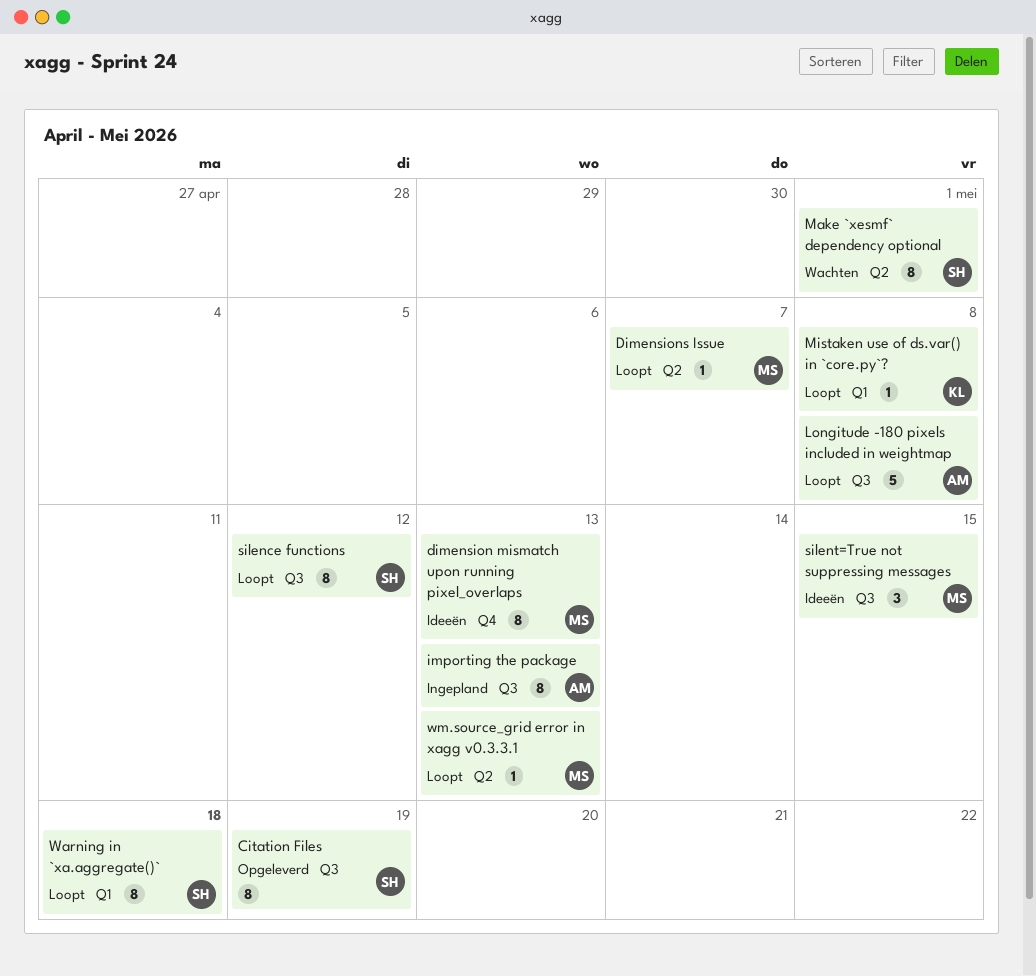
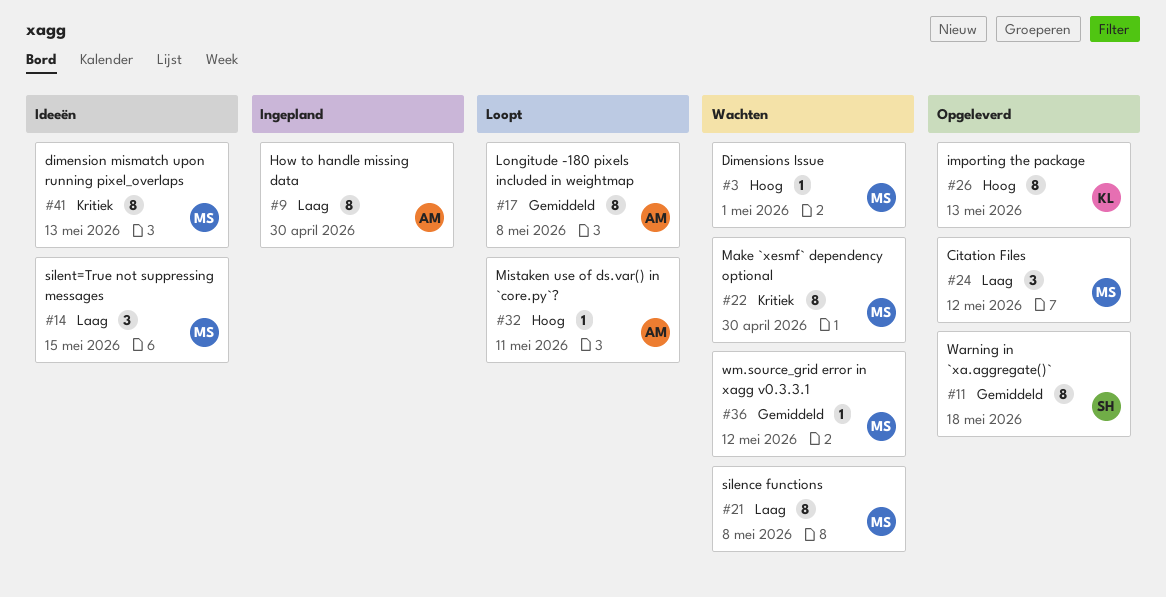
Citation Files, owner: SH -> MS
Citation Files, estimate: 8 -> 3
Citation Files, due: May 19 -> May 12
Dimensions Issue, status: Loopt -> Wachten
Dimensions Issue, due: May 7 -> May 1
How to handle missing data: none -> present
importing the package, status: Ingepland -> Opgeleverd
importing the package, owner: AM -> KL
Longitude -180 pixels included in weightmap, estimate: 5 -> 8
Make `xesmf` dependency optional, owner: SH -> MS
Make `xesmf` dependency optional, due: May 1 -> Apr 30
Mistaken use of ds.var() in `core.py`?, owner: KL -> AM
Mistaken use of ds.var() in `core.py`?, due: May 8 -> May 11
silence functions, status: Loopt -> Wachten
silence functions, owner: SH -> MS
silence functions, due: May 12 -> May 8
Warning in `xa.aggregate()`, status: Loopt -> Opgeleverd
wm.source_grid error in xagg v0.3.3.1, status: Loopt -> Wachten
wm.source_grid error in xagg v0.3.3.1, due: May 13 -> May 12

